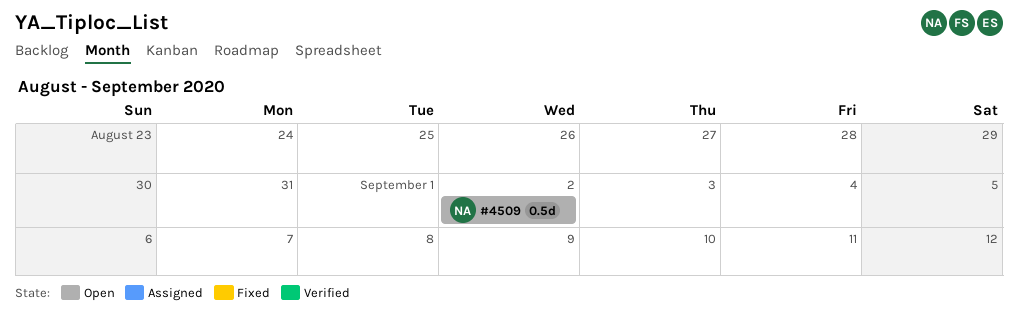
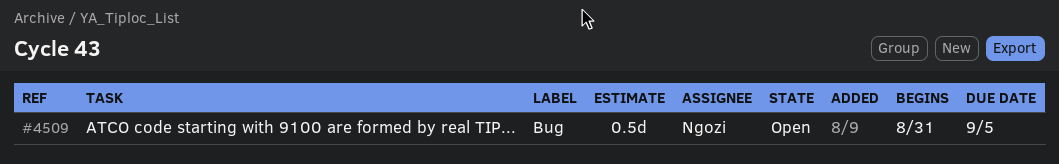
#4509, start: Sep 2 -> Aug 31
#4509, due: Sep 2 -> Sep 5

